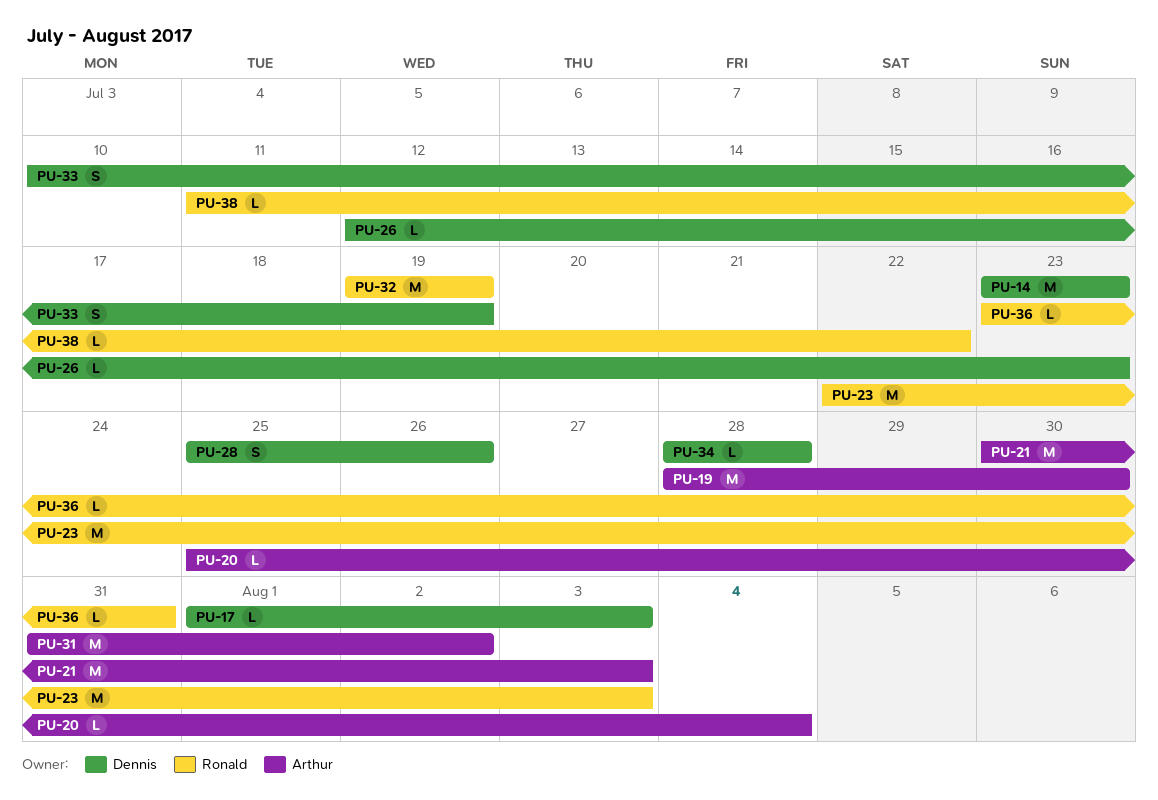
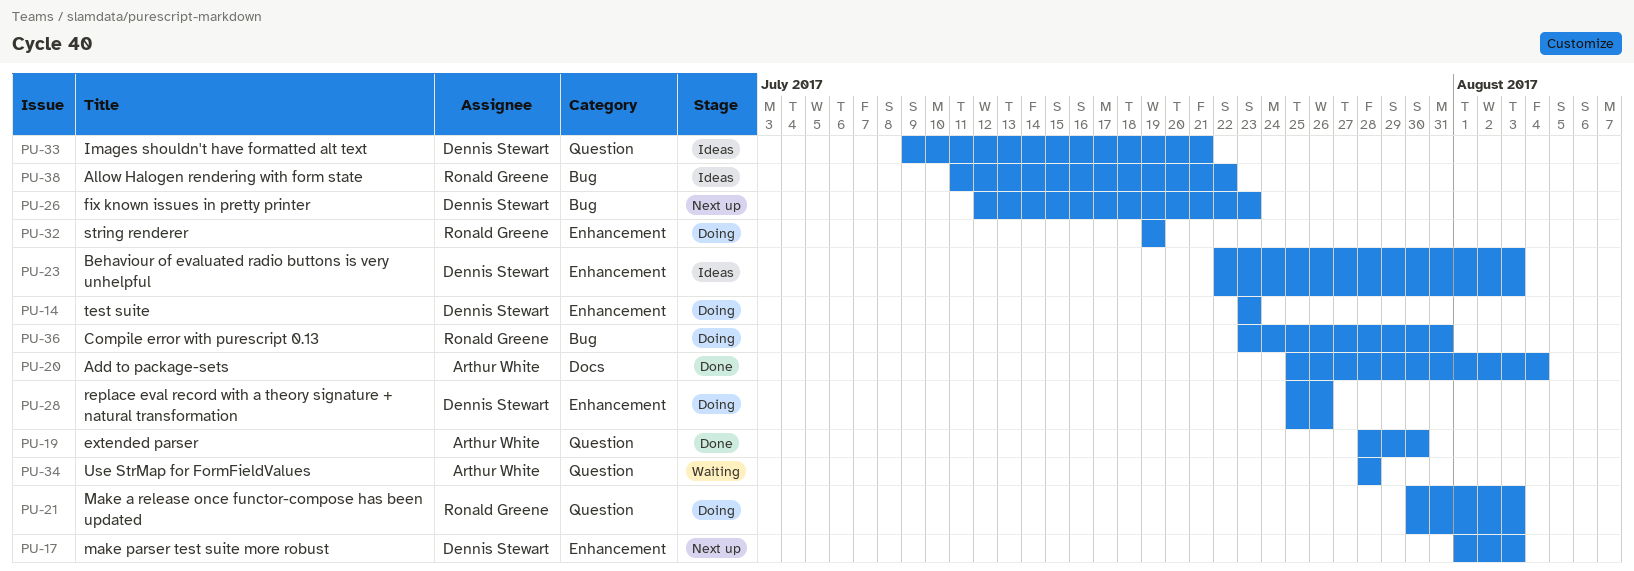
PU-21, owner: Arthur White -> Ronald Greene
PU-23, owner: Ronald Greene -> Dennis Stewart
PU-31: present -> none
PU-33, start: Jul 10 -> Jul 9
PU-33, due: Jul 19 -> Jul 21
PU-34, owner: Dennis Stewart -> Arthur White

